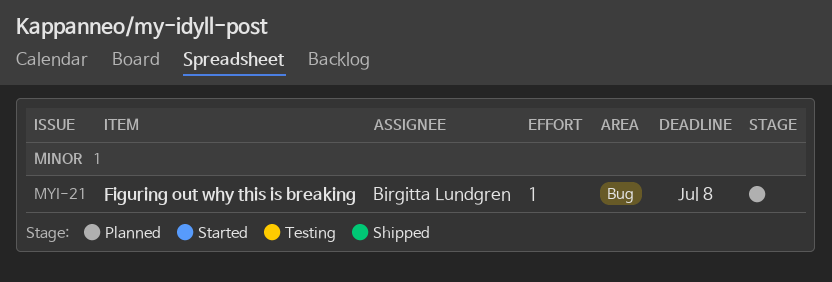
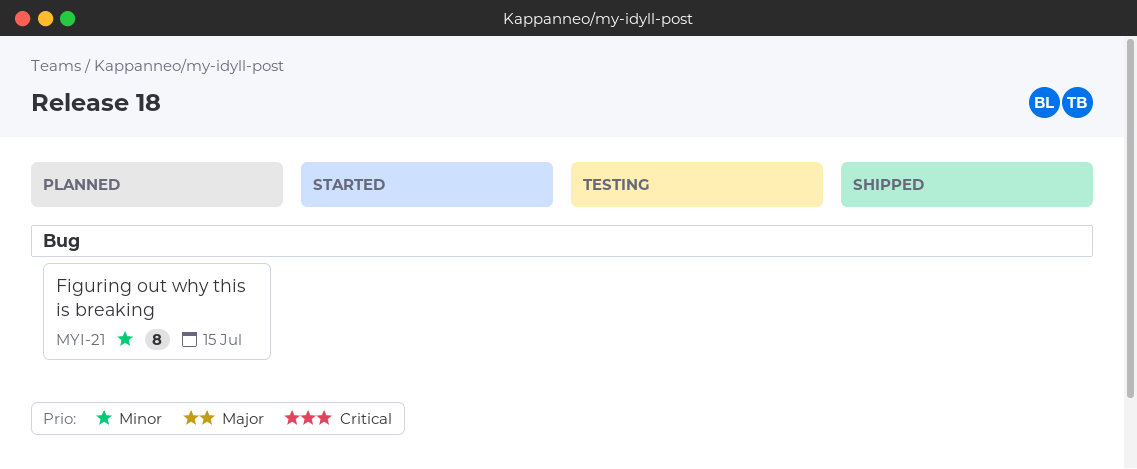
MYI-21, estimate: 1 -> 8
MYI-21, due: Jul 8 -> Jul 15

